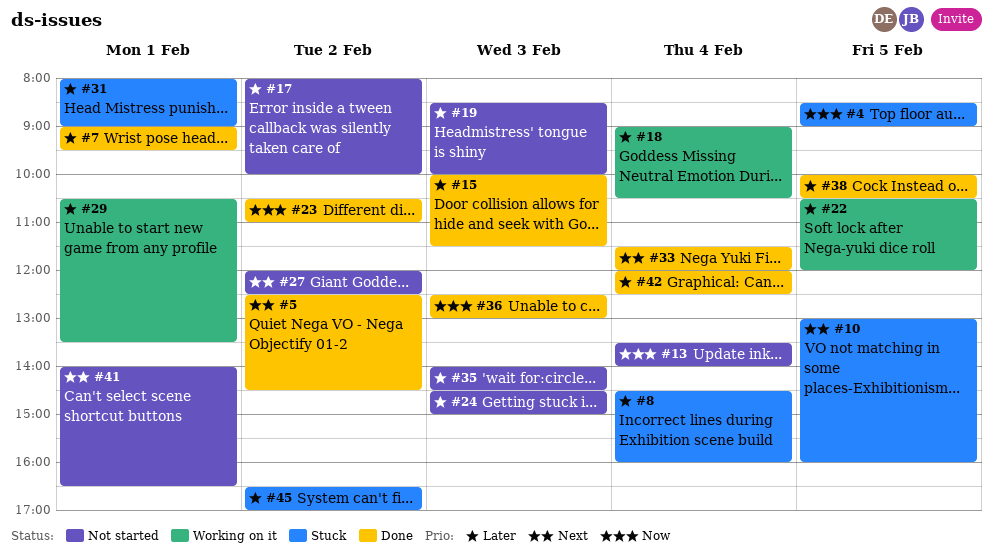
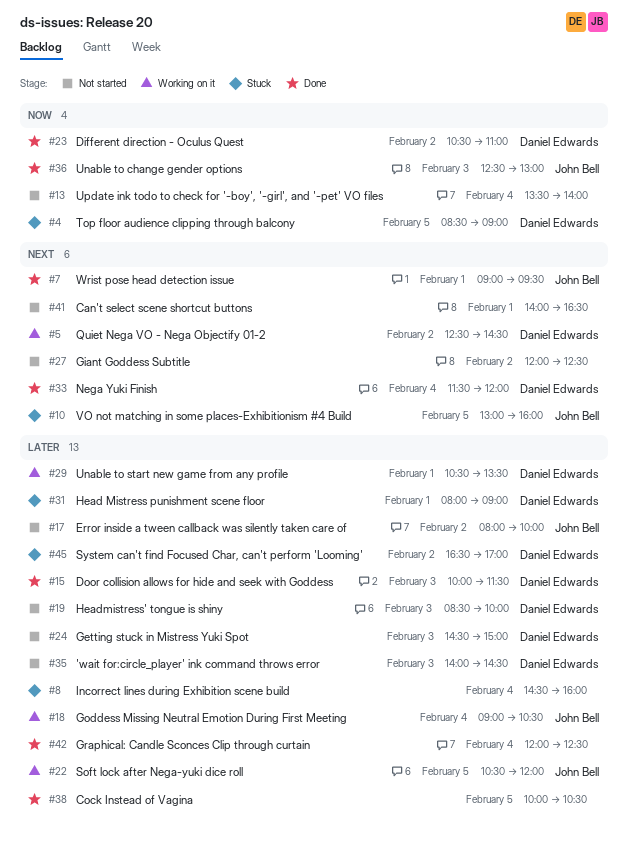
#5, status: Done -> Working on it
#7, priority: Later -> Next

